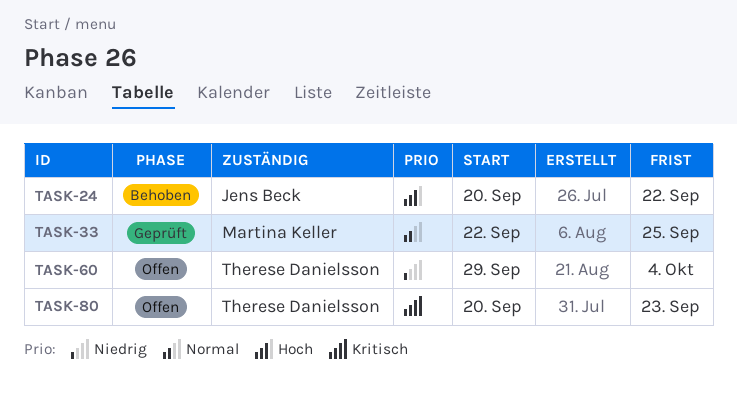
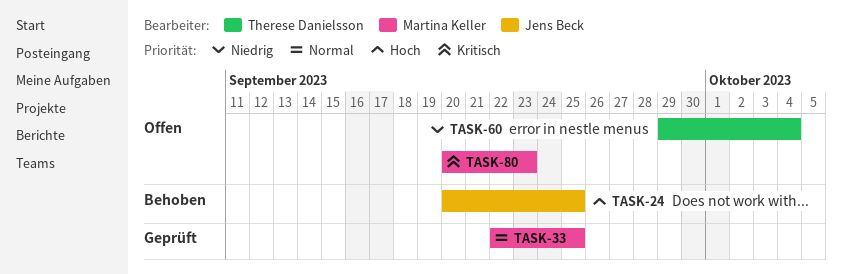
TASK-24, due: Sep 22 -> Sep 25
TASK-80, owner: Therese Danielsson -> Martina Keller

